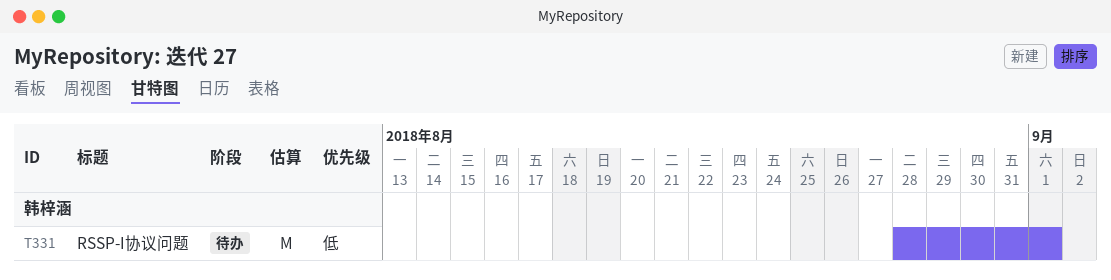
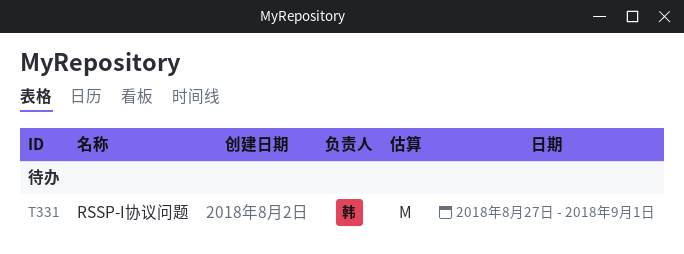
T331, start: Aug 28 -> Aug 27

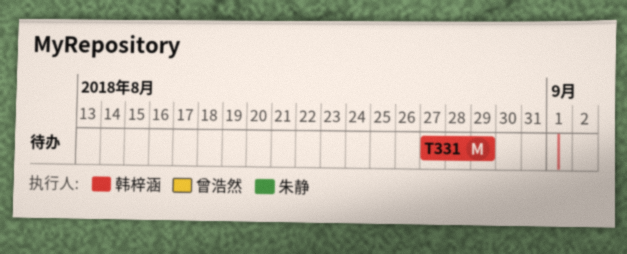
T331, due: Sep 1 -> Aug 29

